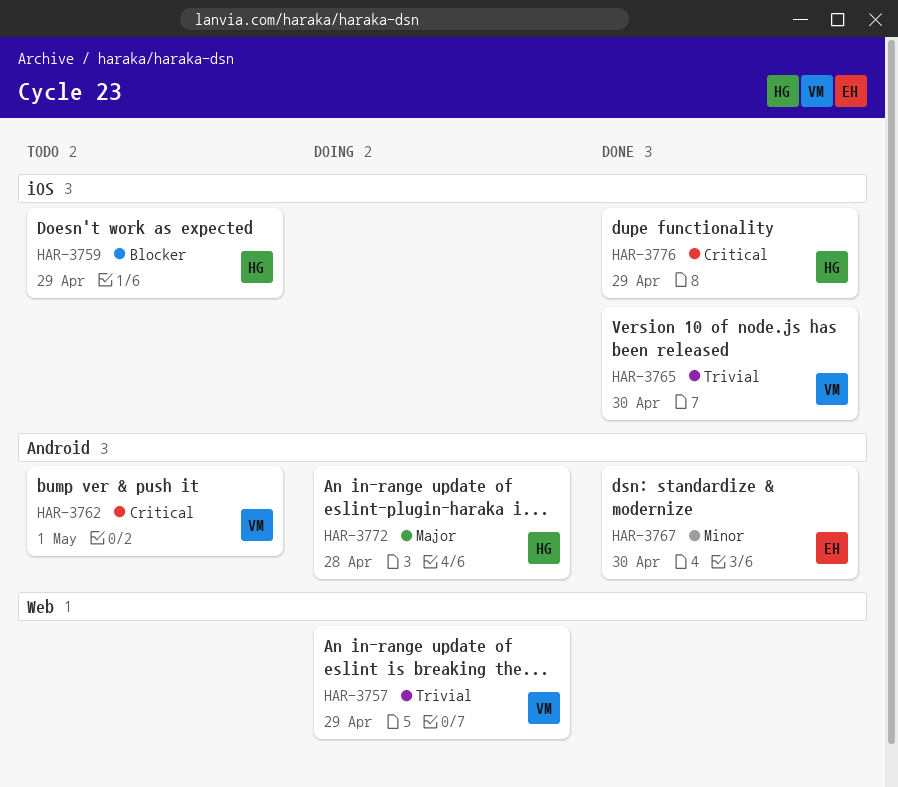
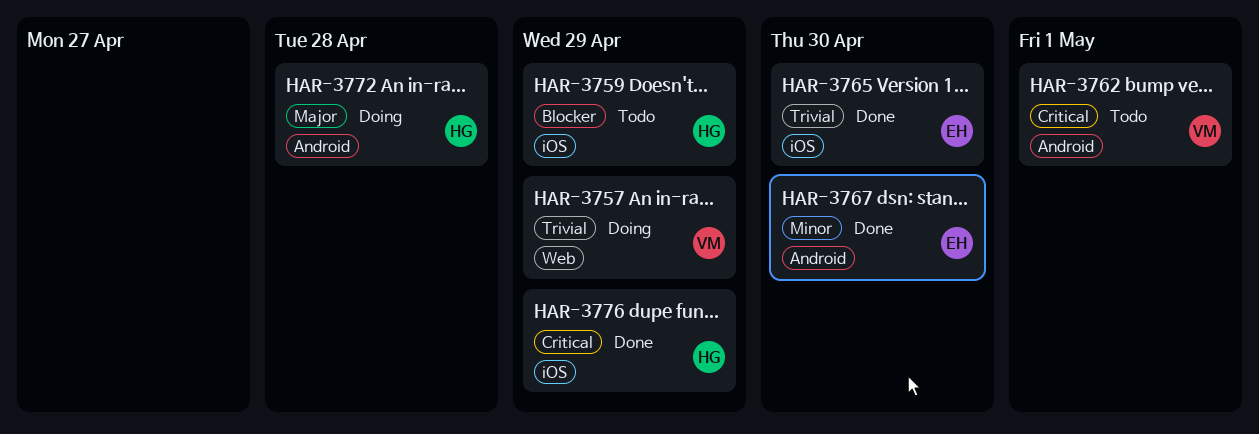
HAR-3765, owner: VM -> EH

